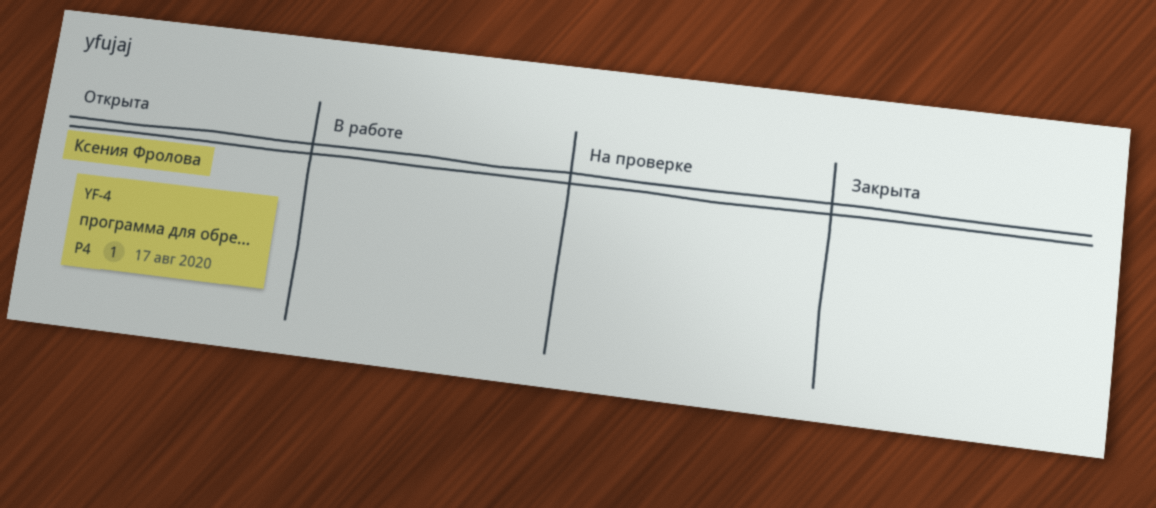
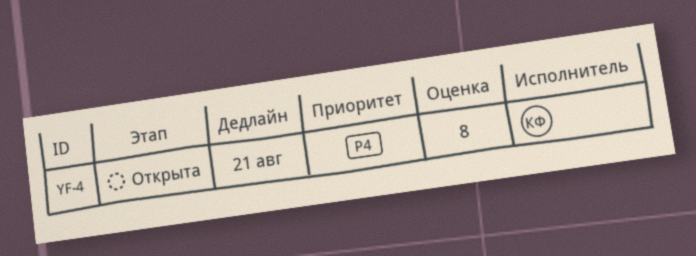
YF-4, estimate: 1 -> 8
YF-4, due: Aug 17 -> Aug 21

